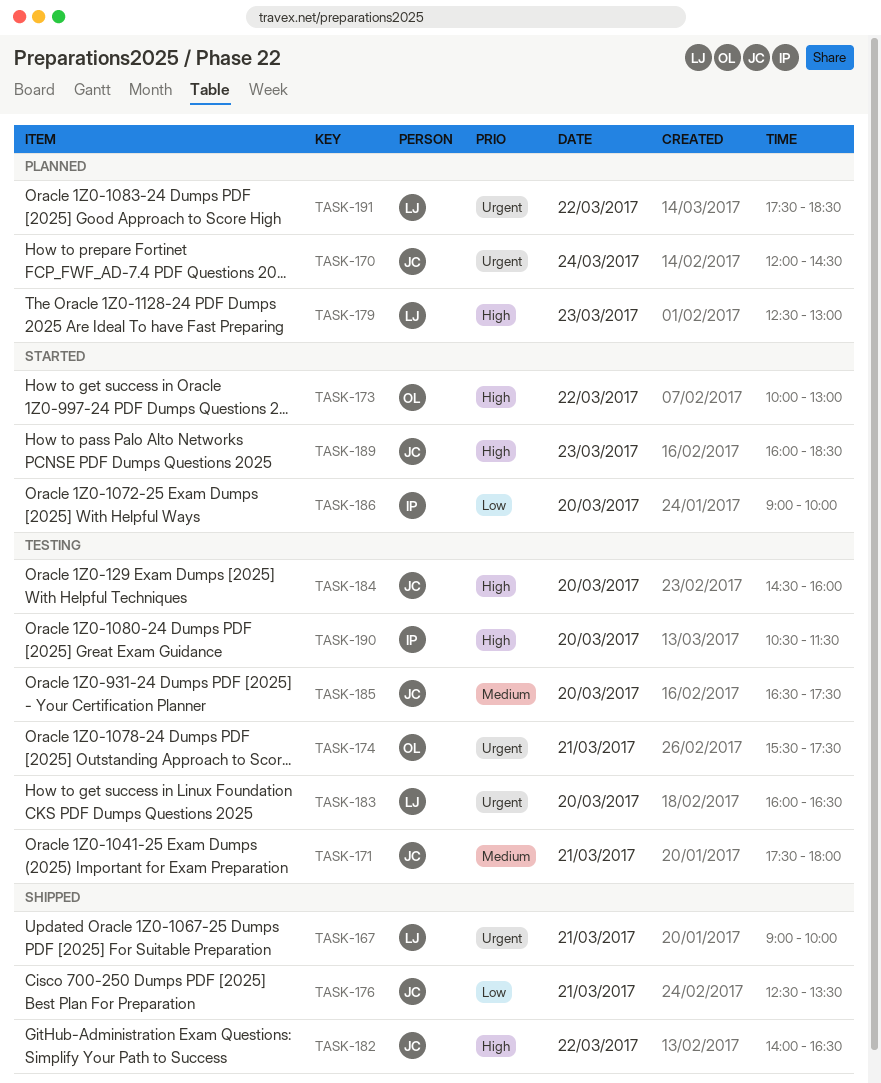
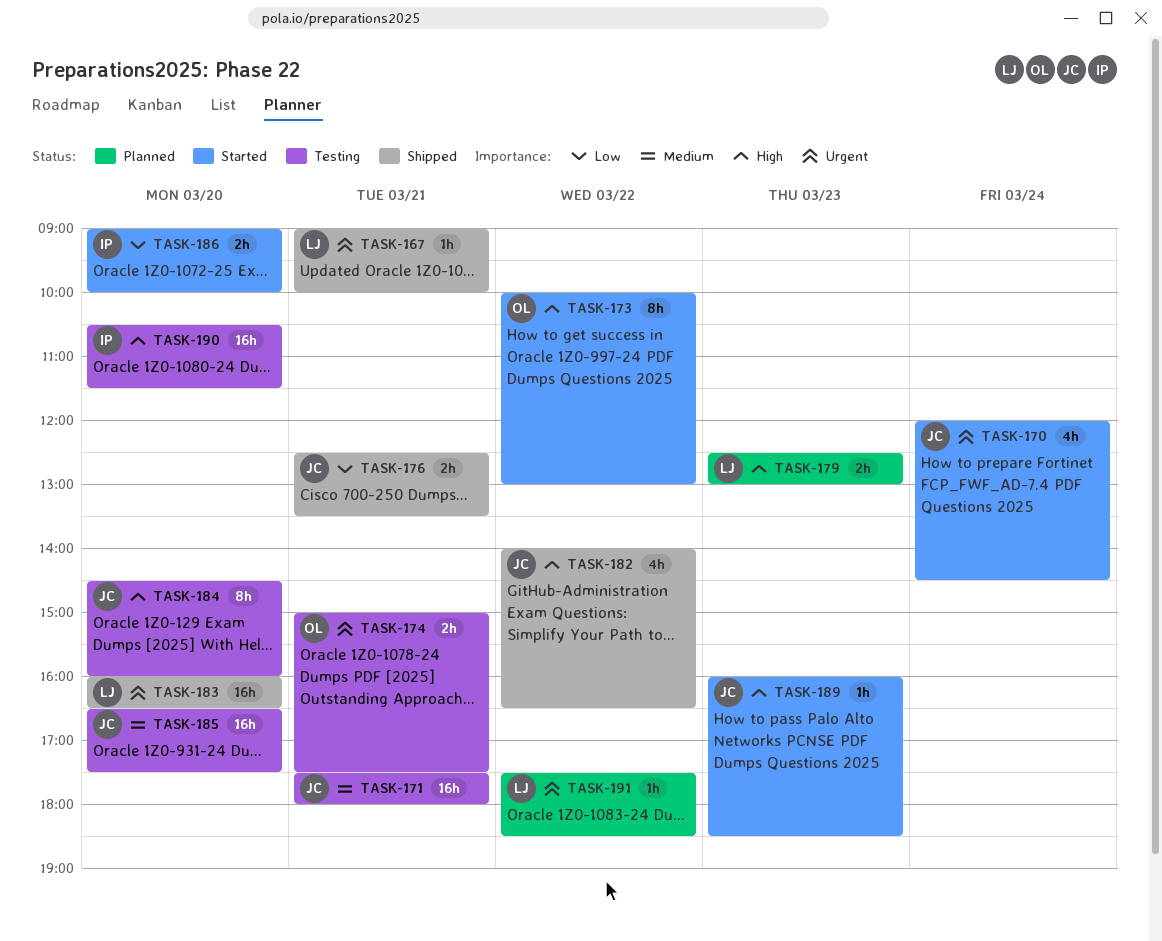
TASK-170, status: Planned -> Started
TASK-174, begins: 15:30 -> 15:00
TASK-183, status: Testing -> Shipped

